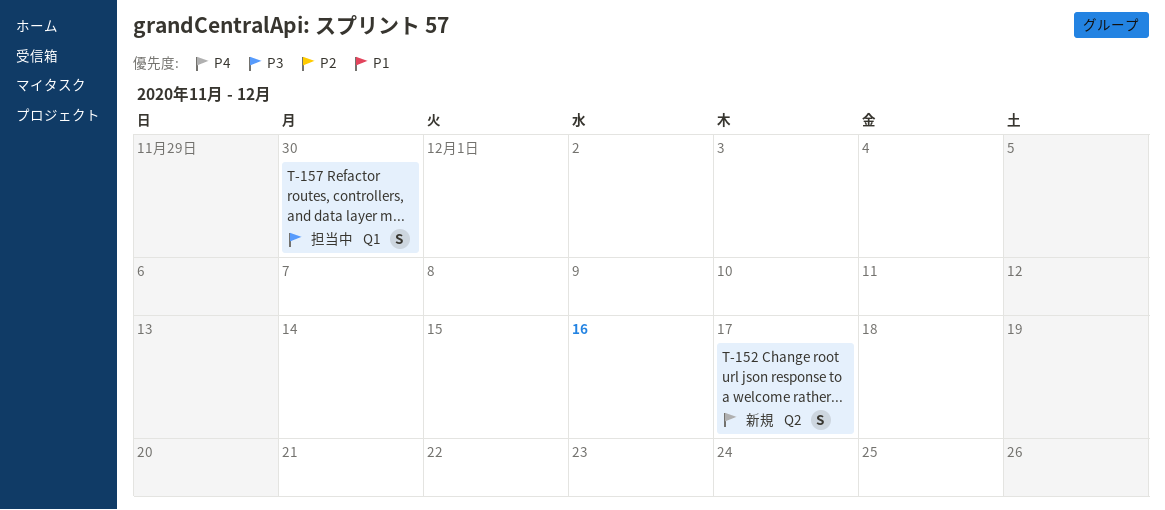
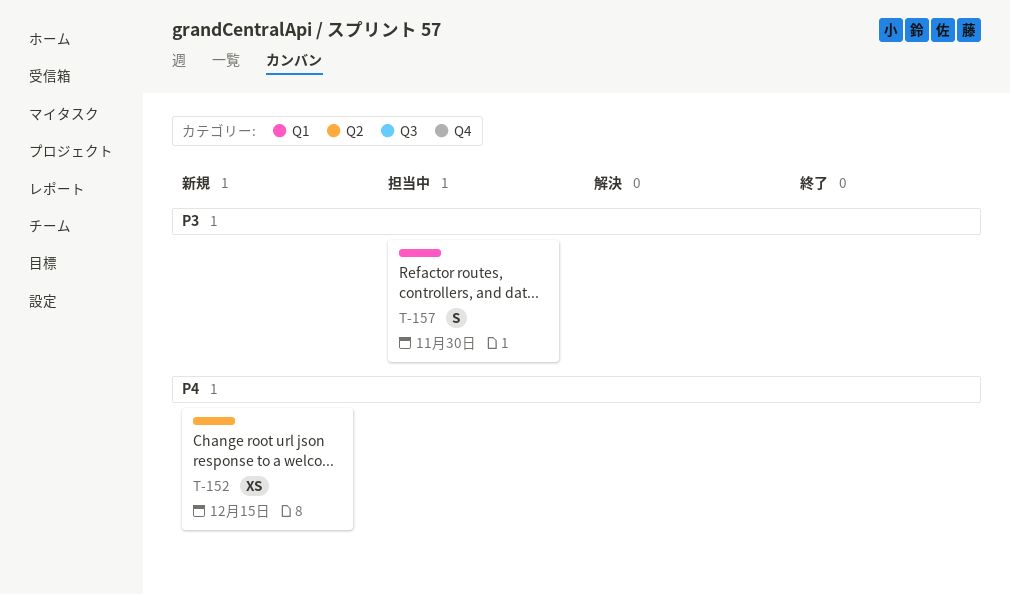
T-152, estimate: S -> XS
T-152, due: Dec 17 -> Dec 15

